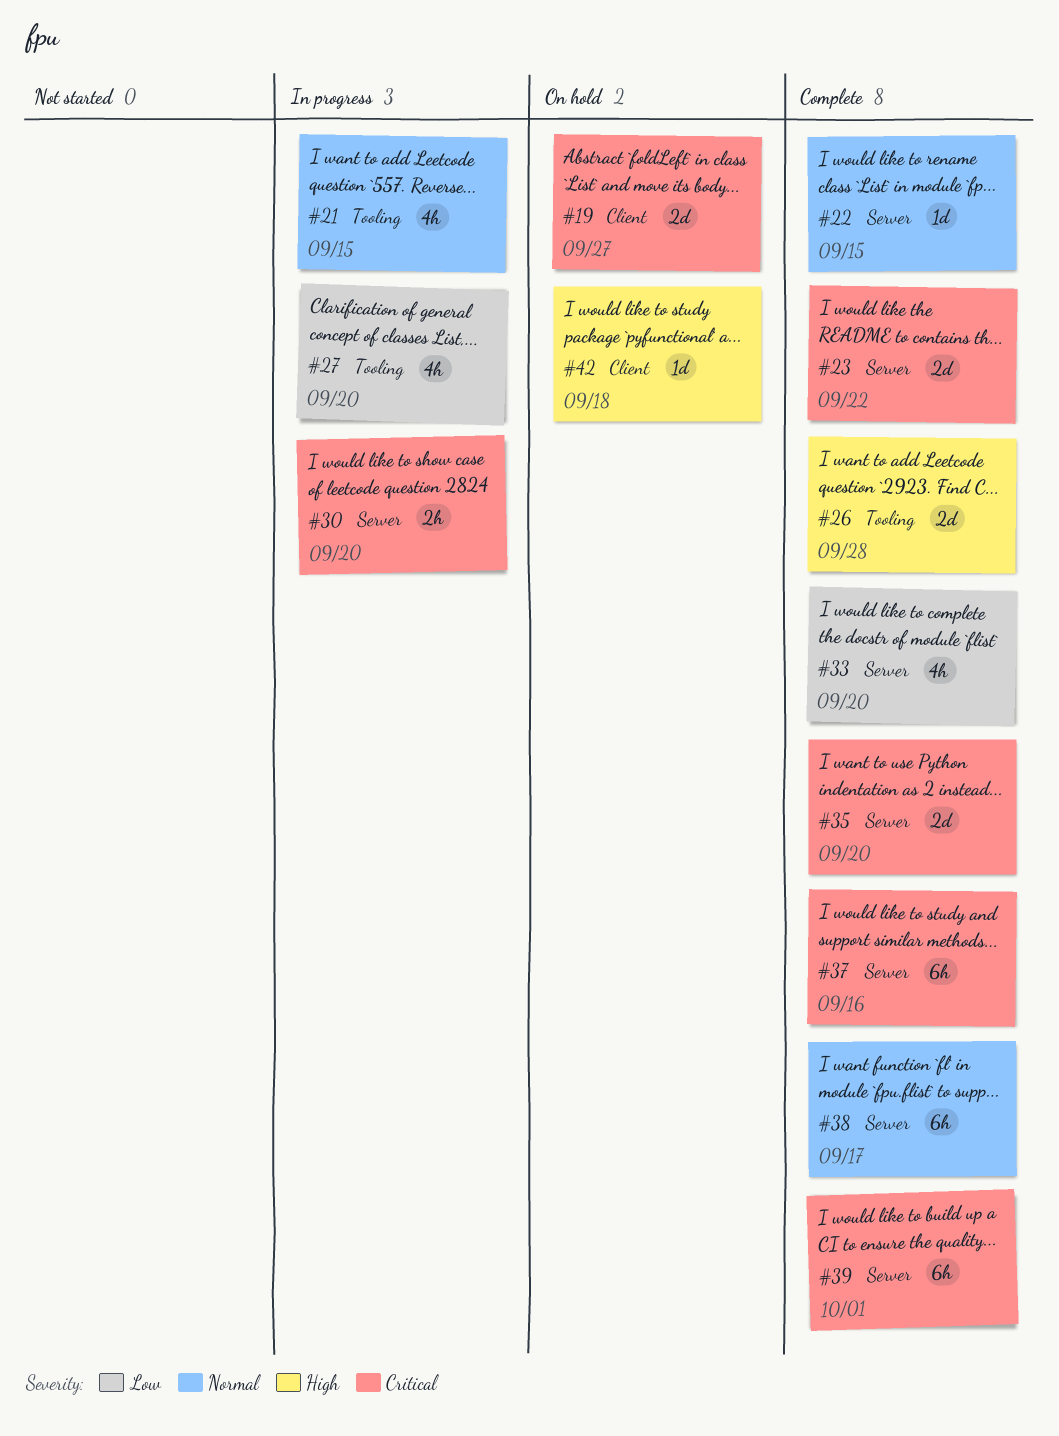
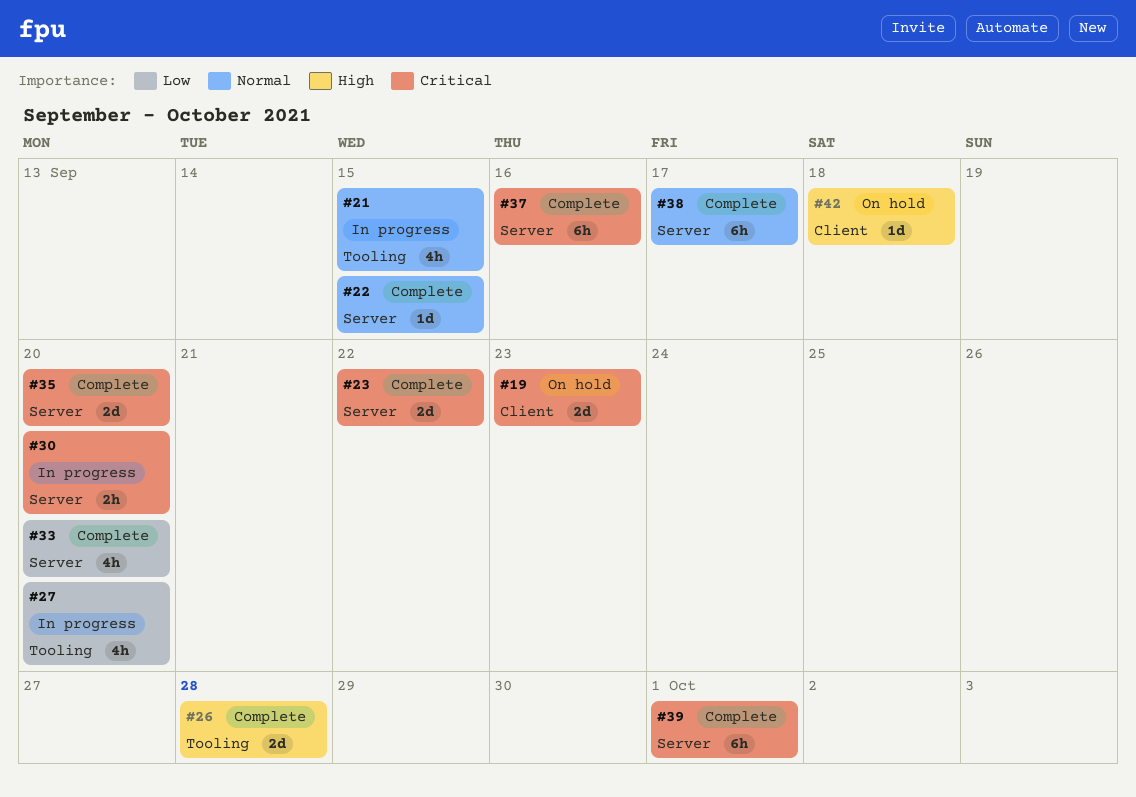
#19, due: Sep 27 -> Sep 23

